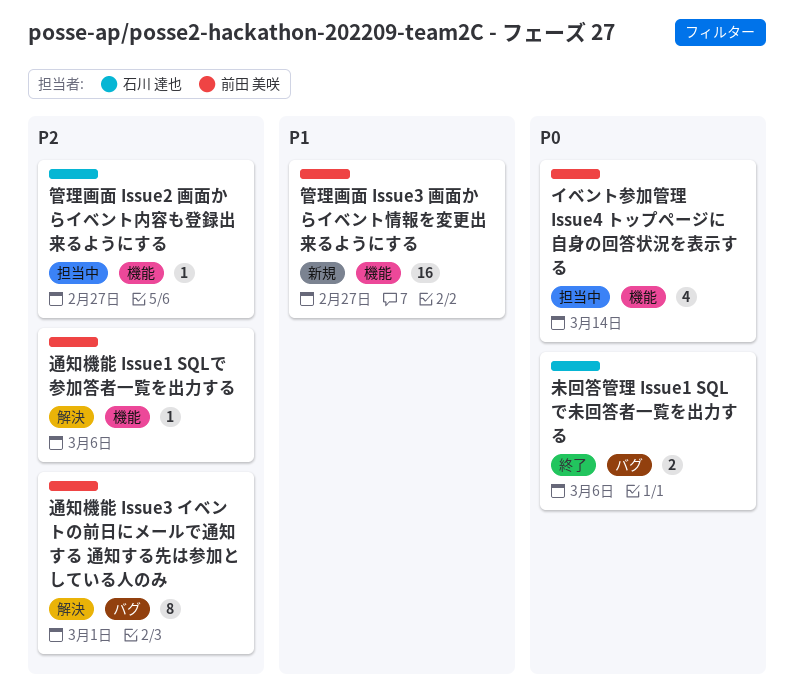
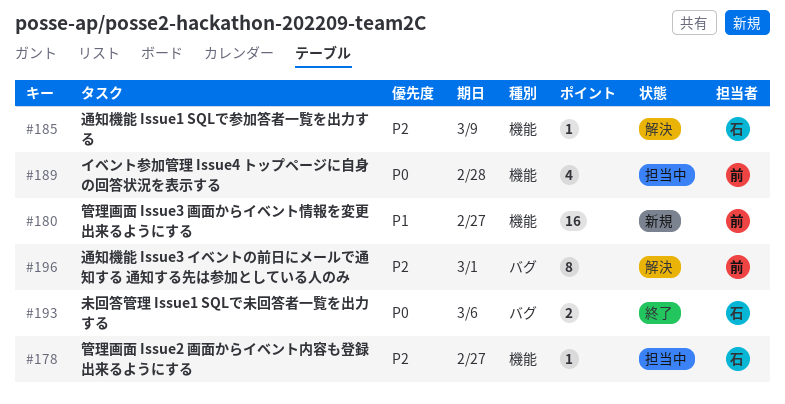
イベント参加管理 Issue4 トップページに自身の回答状況を表示する, due: Mar 14 -> Feb 28
通知機能 Issue1 SQLで参加答者一覧を出力する, owner: 前田 美咲 -> 石川 達也
通知機能 Issue1 SQLで参加答者一覧を出力する, due: Mar 6 -> Mar 9

